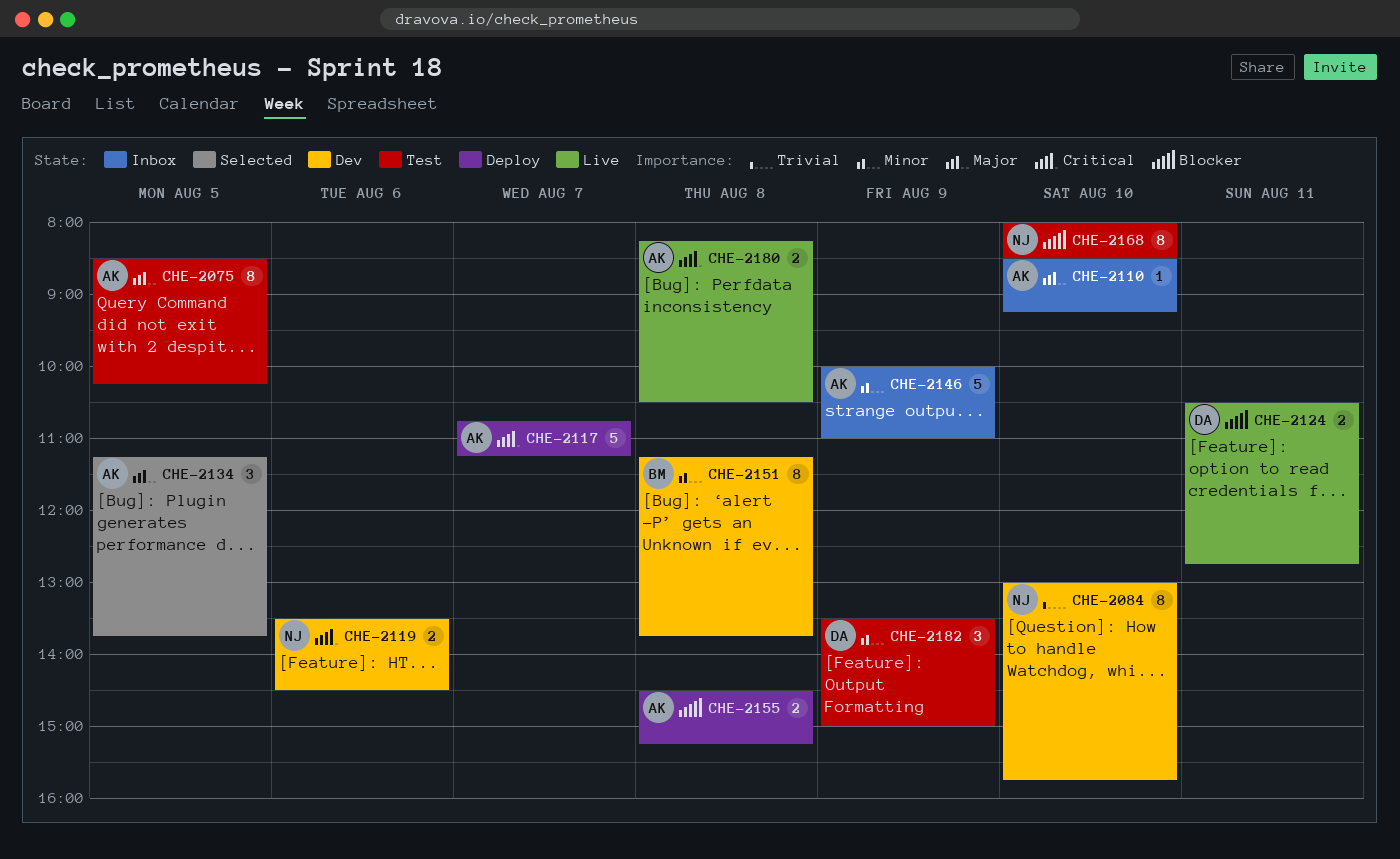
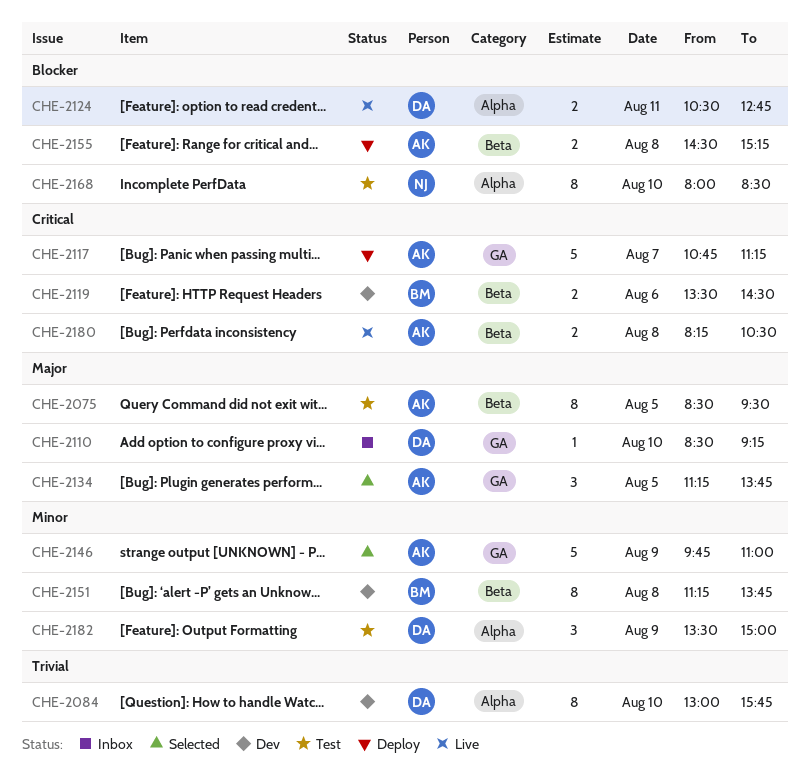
CHE-2075, ends: 10:15 -> 09:30
CHE-2084, owner: NJ -> DA
CHE-2110, owner: AK -> DA
CHE-2119, owner: NJ -> BM
CHE-2146, status: Inbox -> Selected
CHE-2146, begins: 10:00 -> 09:45

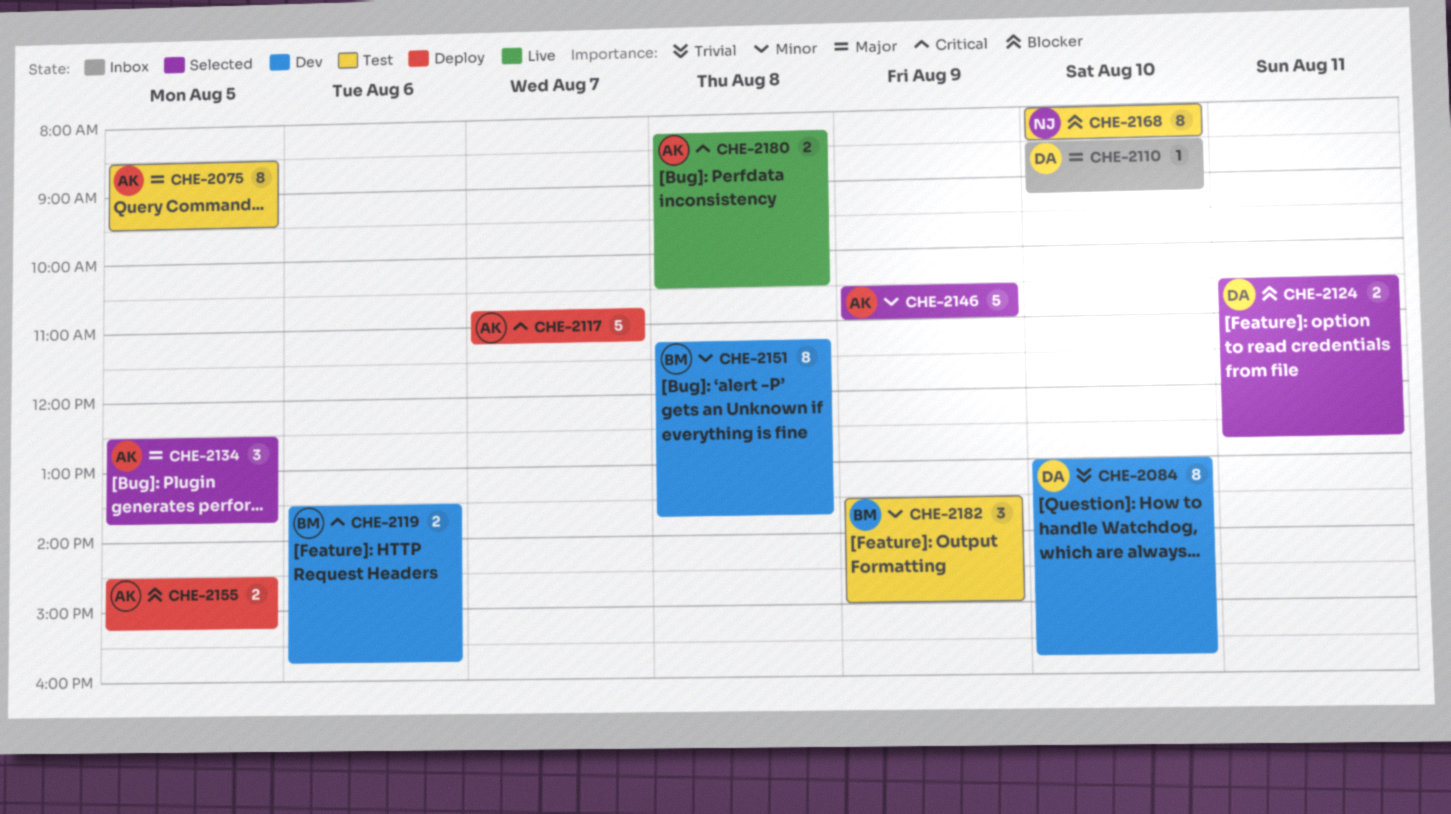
CHE-2119, ends: 14:30 -> 15:45
CHE-2124, status: Live -> Selected
CHE-2134, begins: 11:15 -> 12:30
CHE-2146, begins: 09:45 -> 10:30
CHE-2155, day: Aug 8 -> Aug 5
CHE-2182, owner: DA -> BM

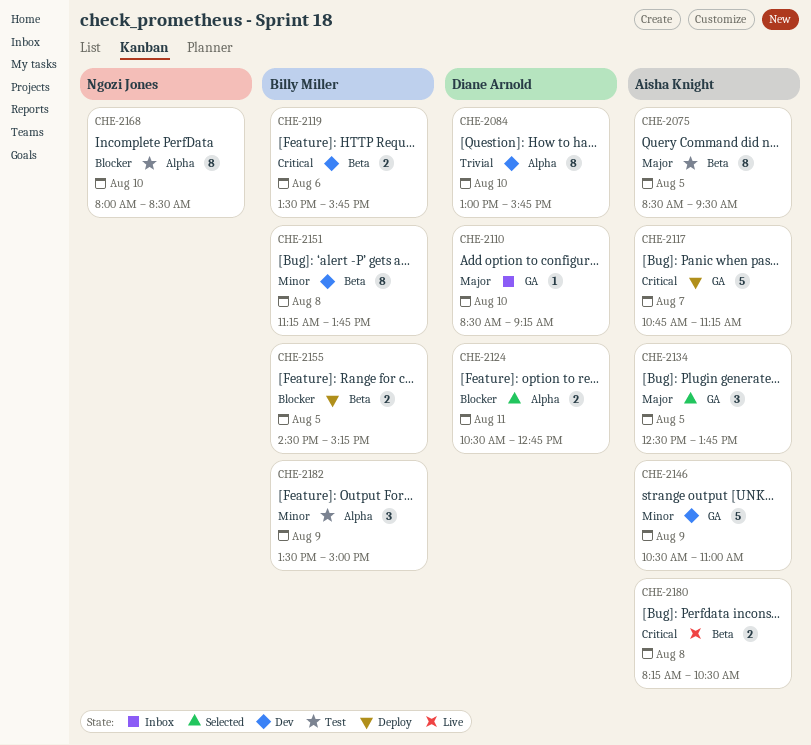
CHE-2146, status: Selected -> Dev
CHE-2155, owner: Aisha Knight -> Billy Miller

